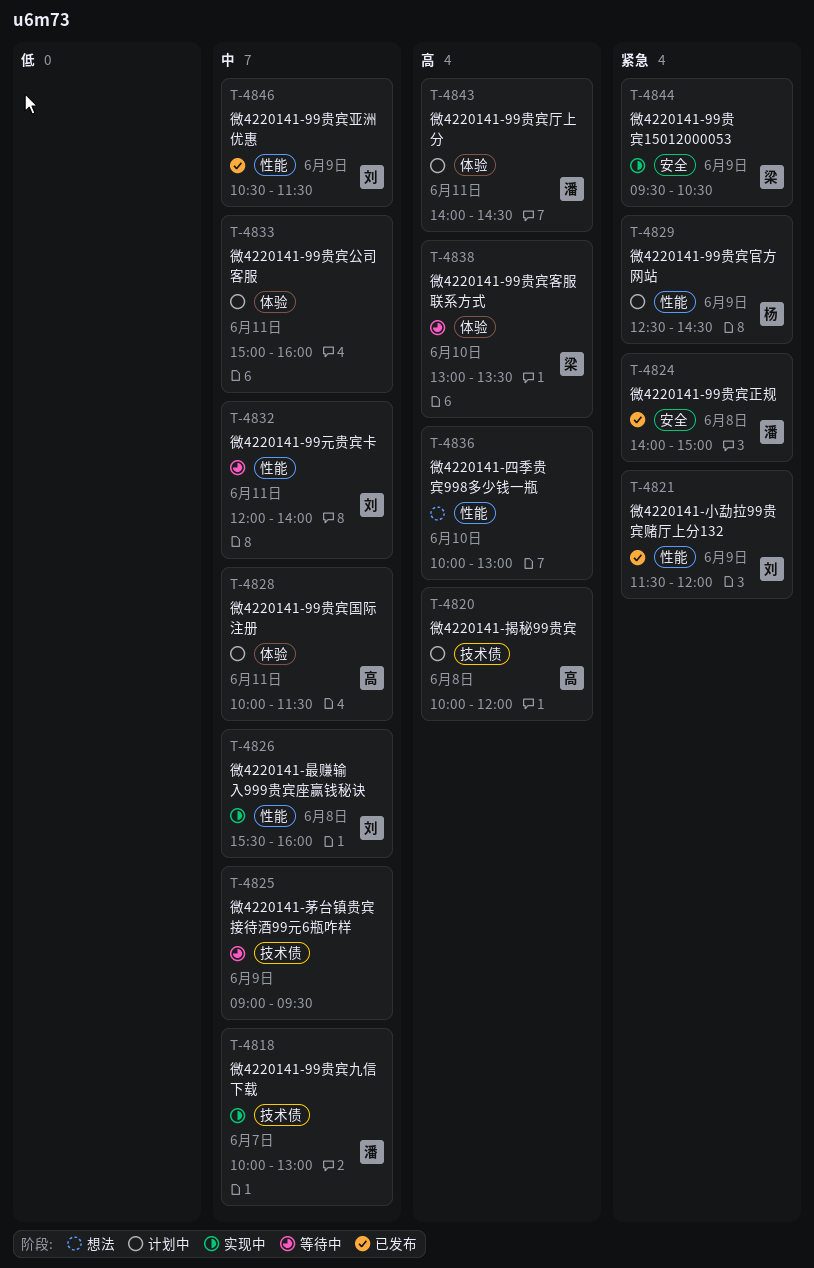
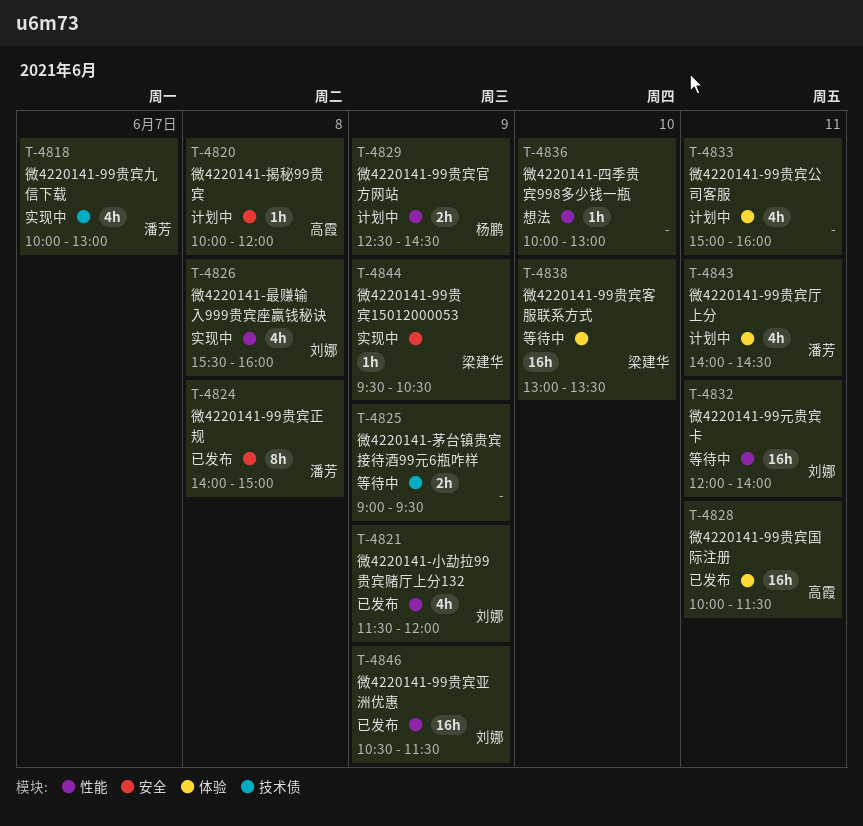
T-4820, label: 技术债 -> 安全
T-4828, status: 计划中 -> 已发布

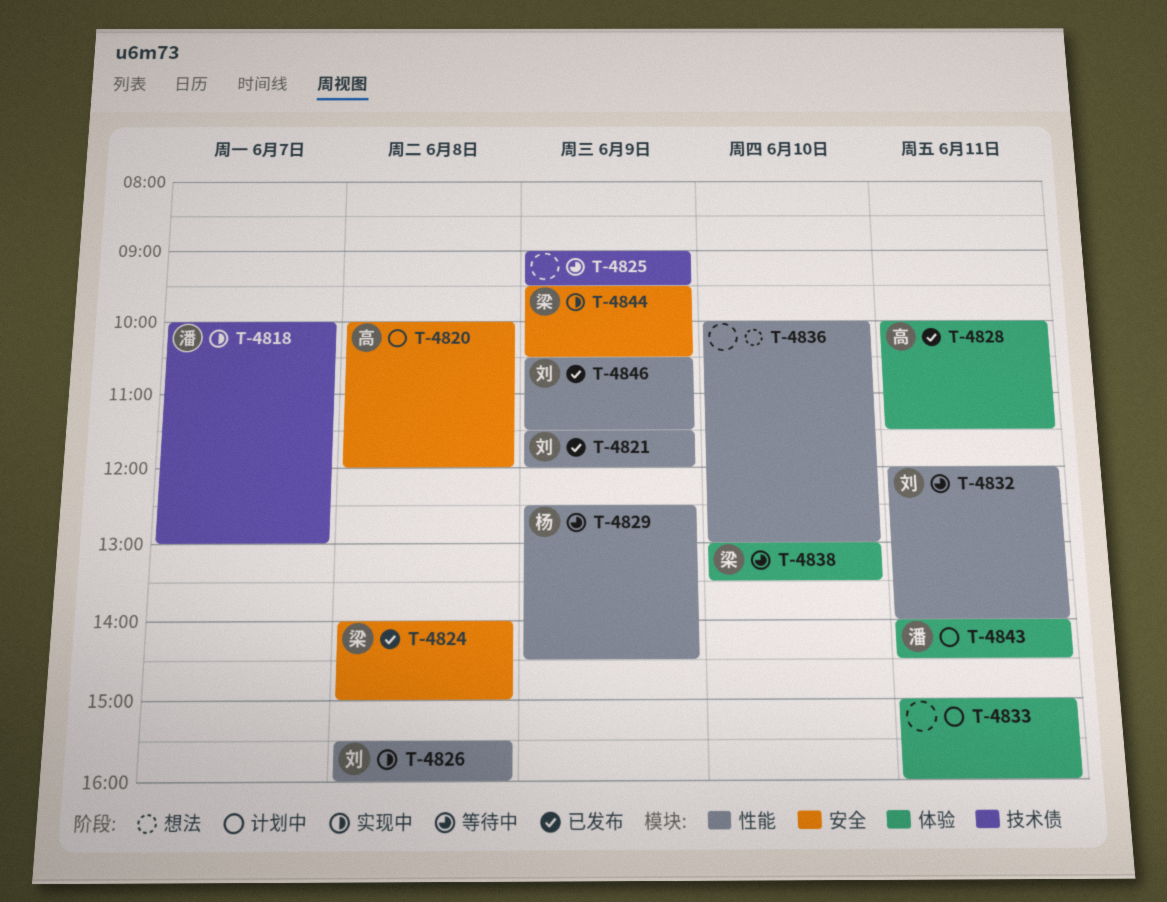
T-4824, owner: 潘芳 -> 梁建华
T-4829, status: 计划中 -> 等待中

